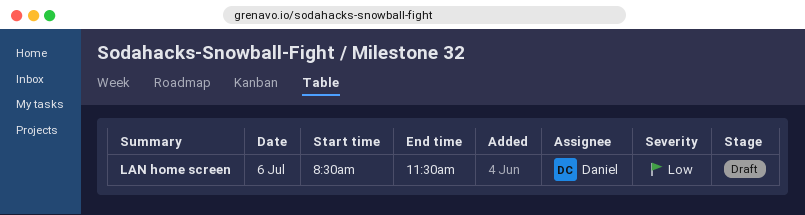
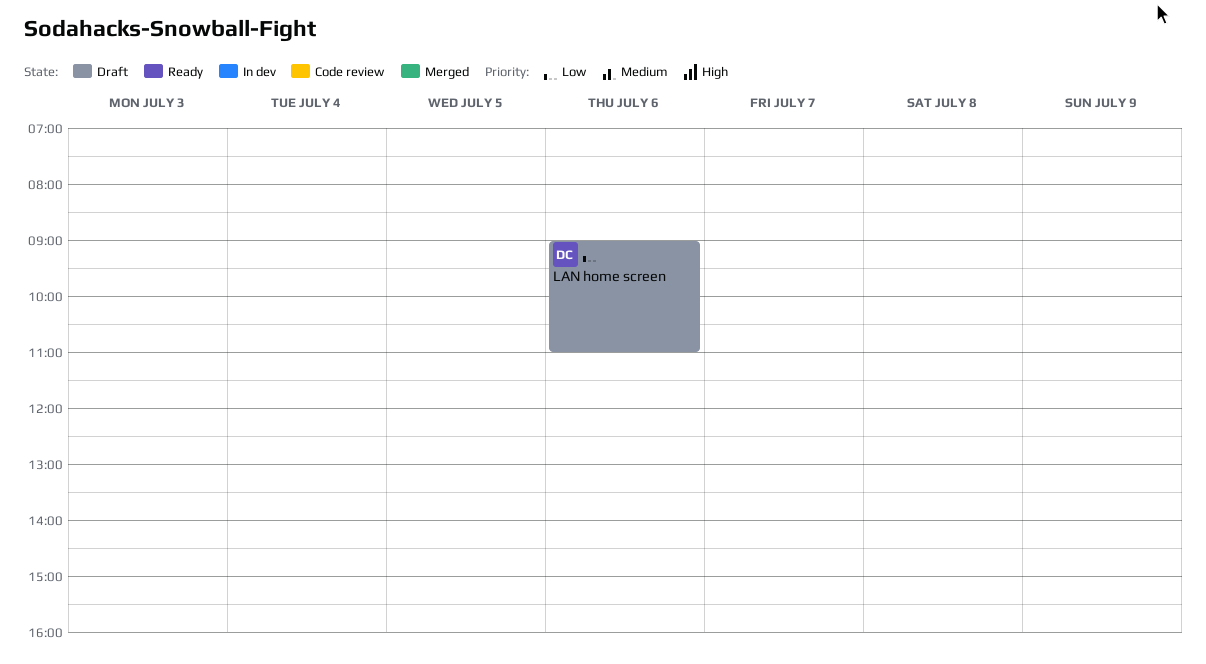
LAN home screen, begins: 08:30 -> 09:00
LAN home screen, ends: 11:30 -> 11:00

